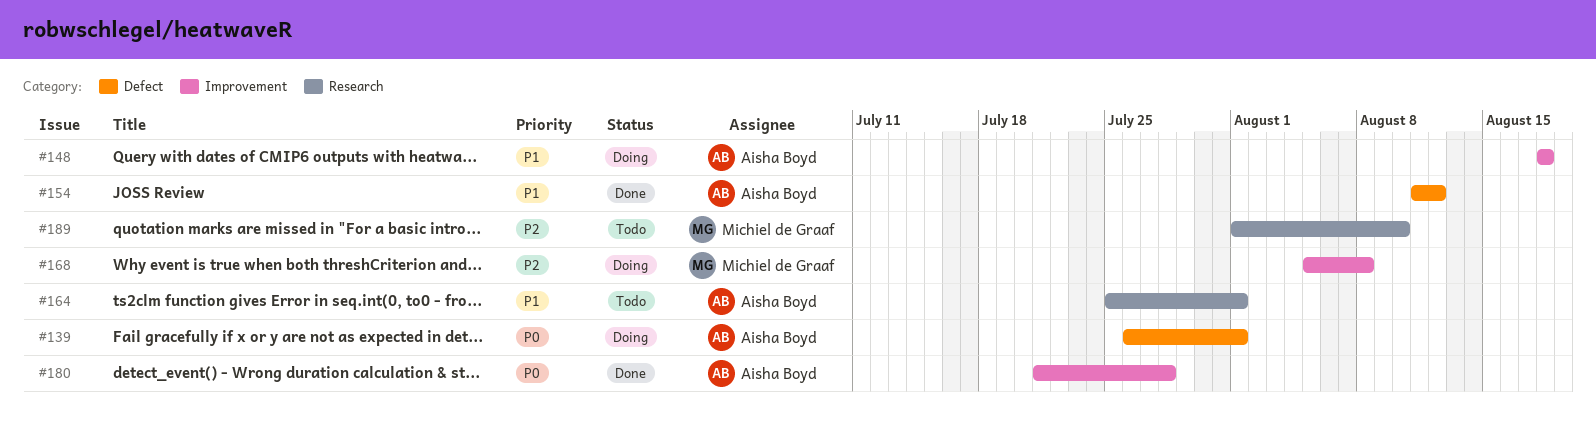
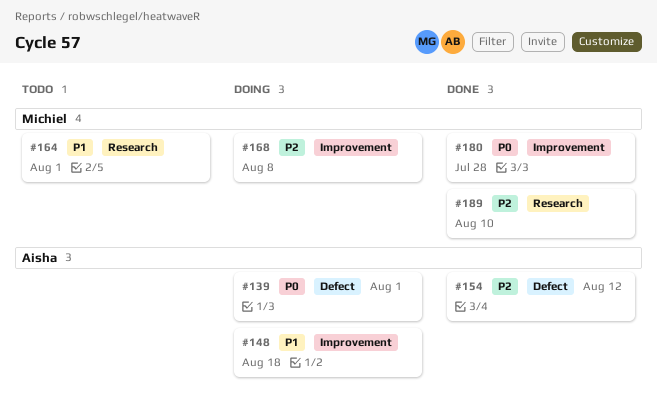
#154, priority: P1 -> P2
#164, owner: Aisha Boyd -> Michiel de Graaf
#180, owner: Aisha Boyd -> Michiel de Graaf
#189, status: Todo -> Done

